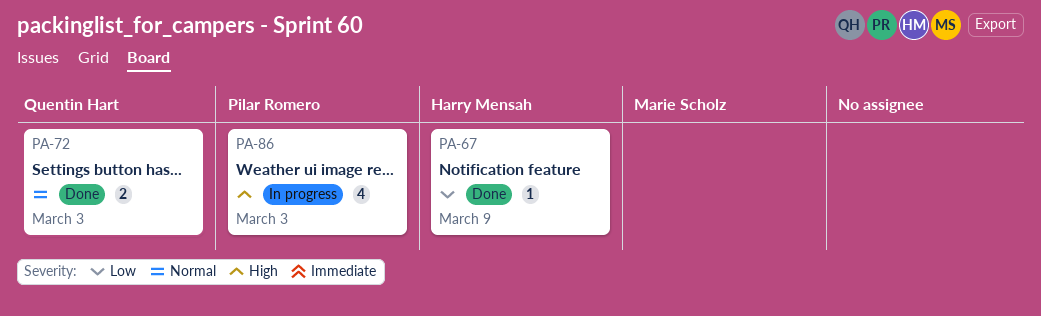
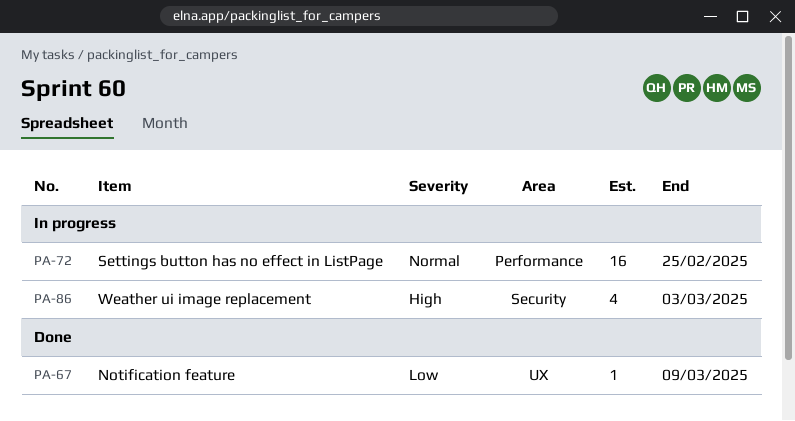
PA-72, status: Done -> In progress
PA-72, estimate: 2 -> 16
PA-72, due: Mar 3 -> Feb 25

